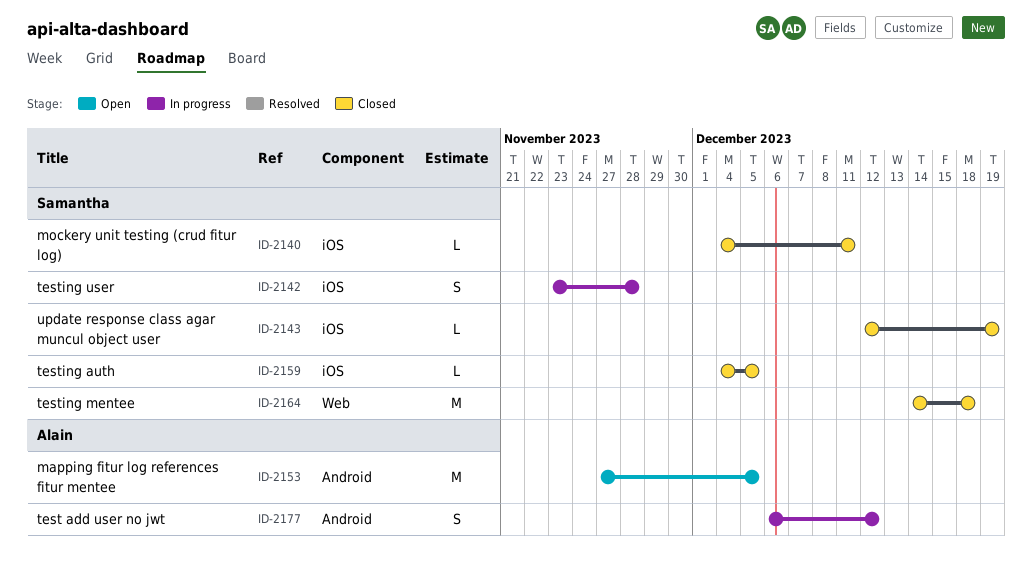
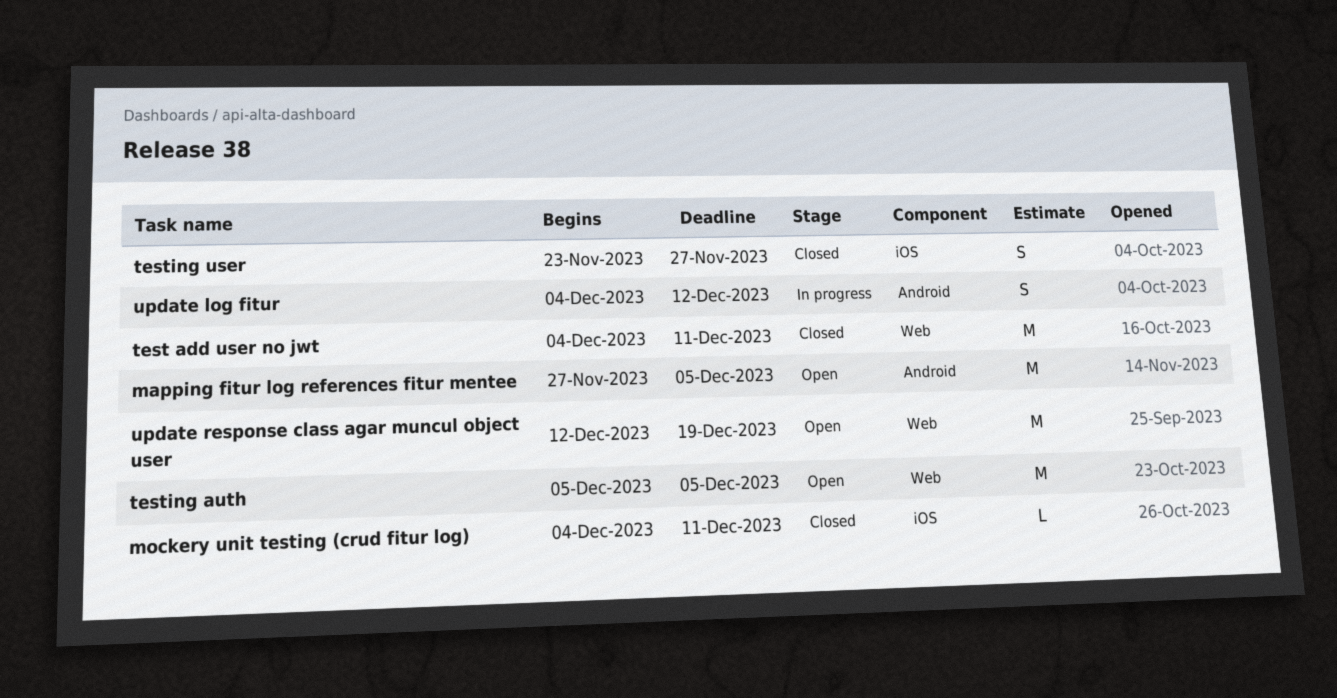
test add user no jwt, status: In progress -> Closed
test add user no jwt, label: Android -> Web
test add user no jwt, estimate: S -> M
test add user no jwt, start: Dec 6 -> Dec 4
test add user no jwt, due: Dec 12 -> Dec 11
testing auth, status: Closed -> Open
testing auth, label: iOS -> Web
testing auth, estimate: L -> M
testing auth, start: Dec 4 -> Dec 5
testing mentee: present -> none
testing user, status: In progress -> Closed
testing user, due: Nov 28 -> Nov 27
update log fitur: none -> present
update response class agar muncul object user, status: Closed -> Open
update response class agar muncul object user, label: iOS -> Web
update response class agar muncul object user, estimate: L -> M

